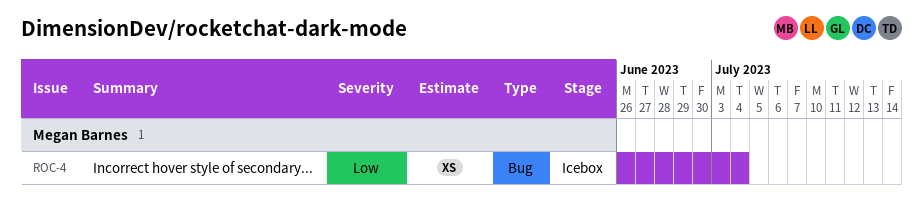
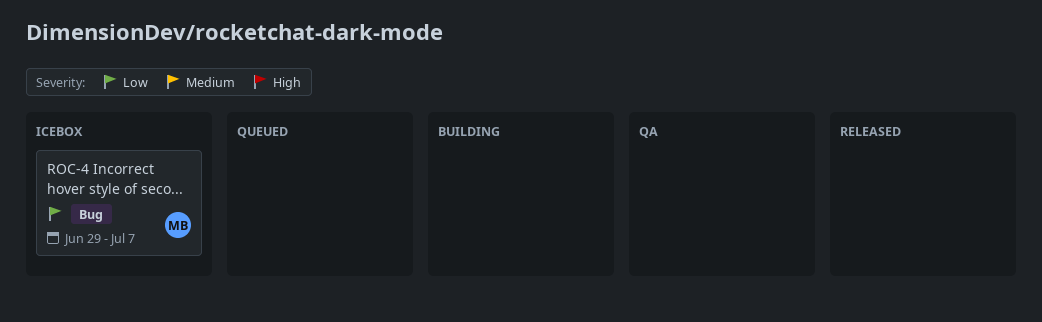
ROC-4, start: Jun 26 -> Jun 29
ROC-4, due: Jul 4 -> Jul 7

